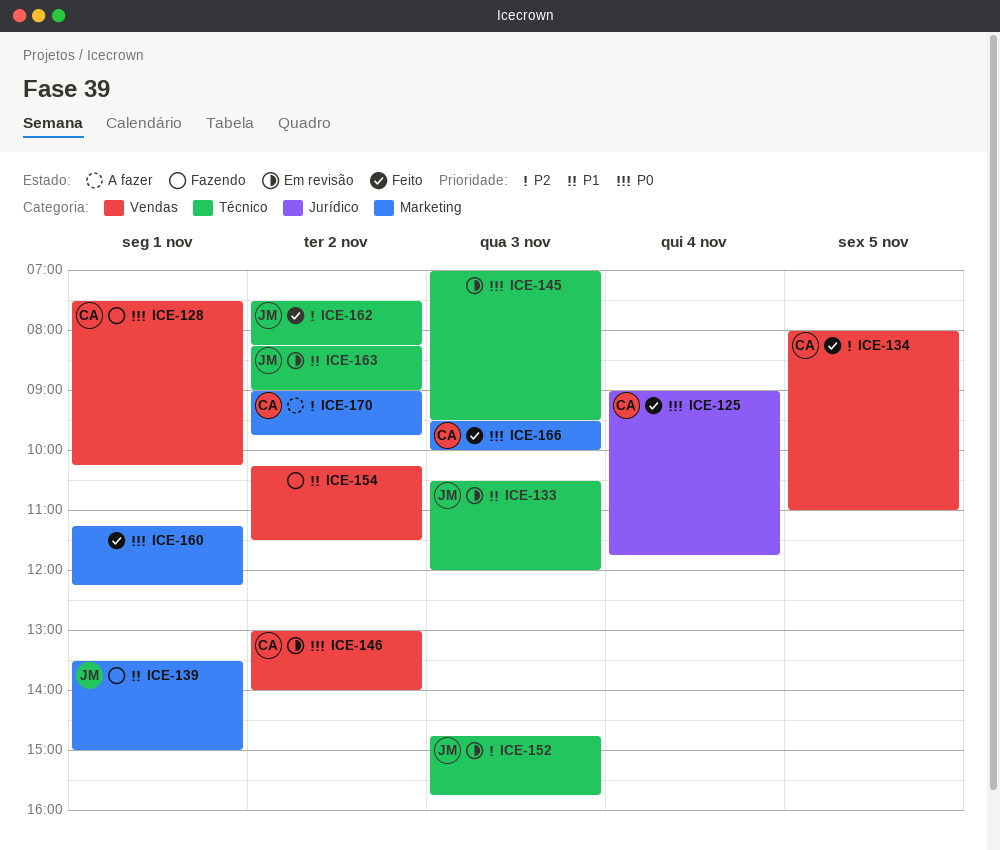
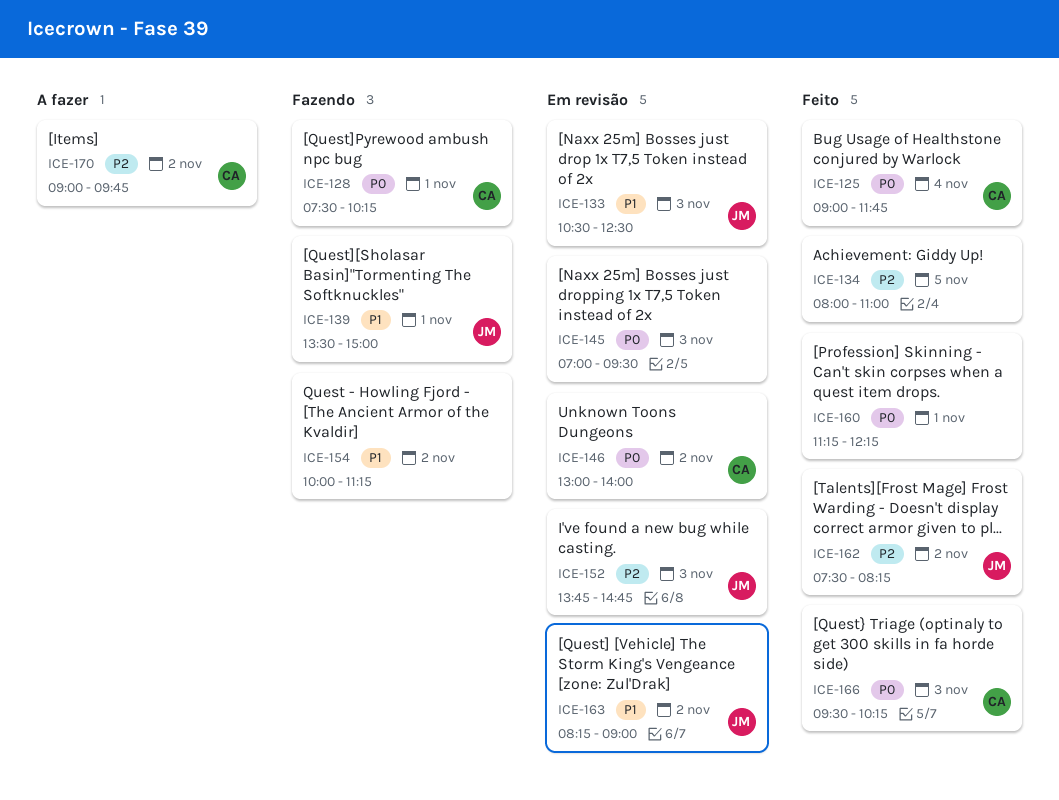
ICE-133, ends: 12:00 -> 12:30
ICE-134, owner: CA -> none
ICE-152, begins: 14:45 -> 13:45
ICE-152, ends: 15:45 -> 14:45
ICE-154, begins: 10:15 -> 10:00
ICE-154, ends: 11:30 -> 11:15
ICE-166, ends: 10:00 -> 10:15

